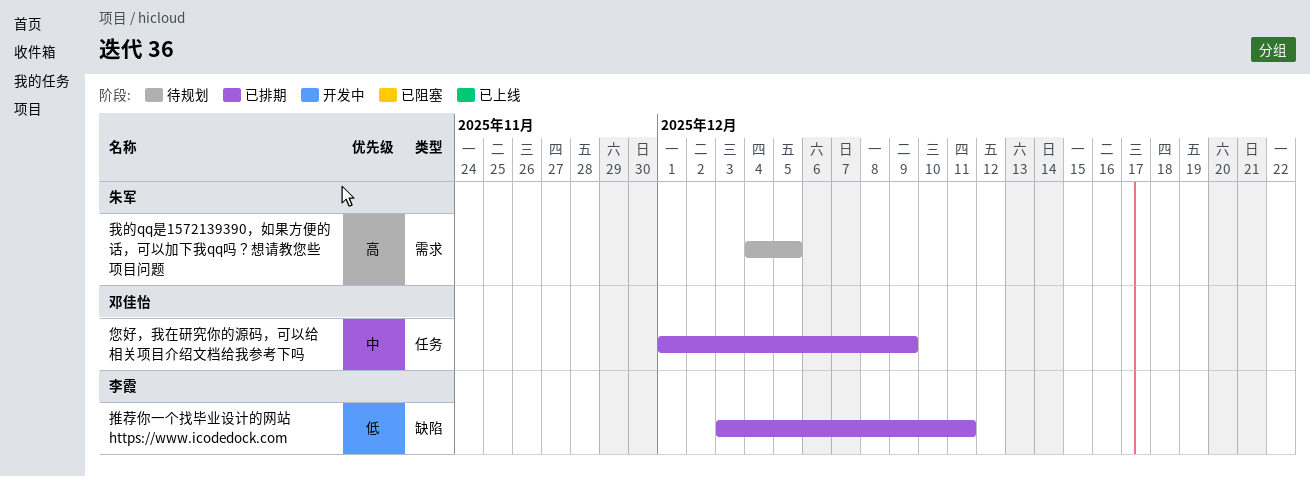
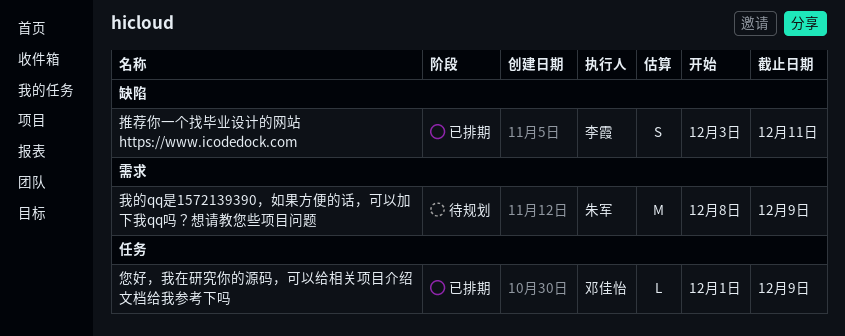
我的qq是1572139390，如果方便的话，可以加下我qq吗？想请教您些项目问题, start: Dec 4 -> Dec 8
我的qq是1572139390，如果方便的话，可以加下我qq吗？想请教您些项目问题, due: Dec 5 -> Dec 9

